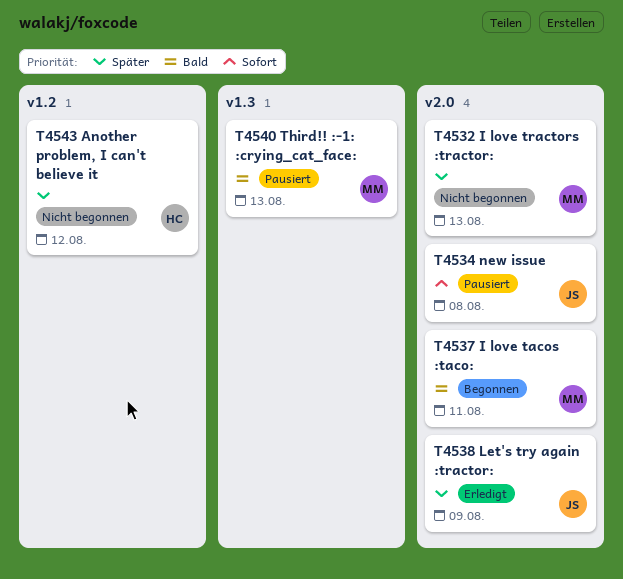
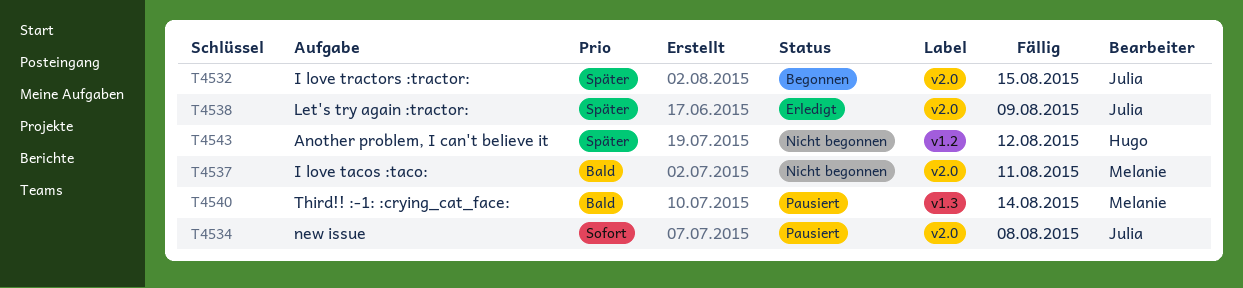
T4532, status: Nicht begonnen -> Begonnen
T4532, owner: Melanie -> Julia
T4532, due: Aug 13 -> Aug 15
T4537, status: Begonnen -> Nicht begonnen
T4540, due: Aug 13 -> Aug 14

